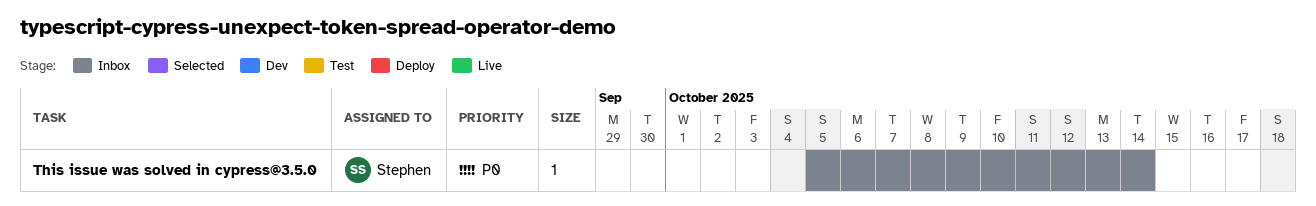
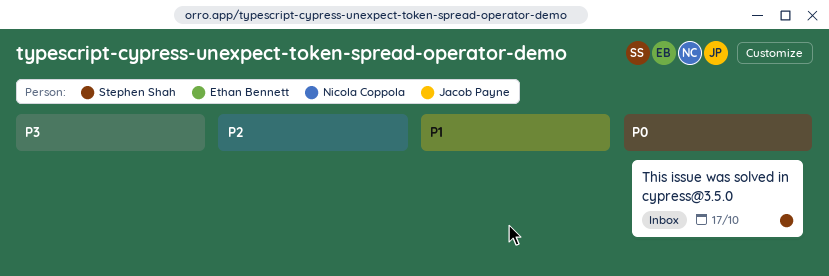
This issue was solved in cypress@3.5.0, due: Oct 14 -> Oct 17

